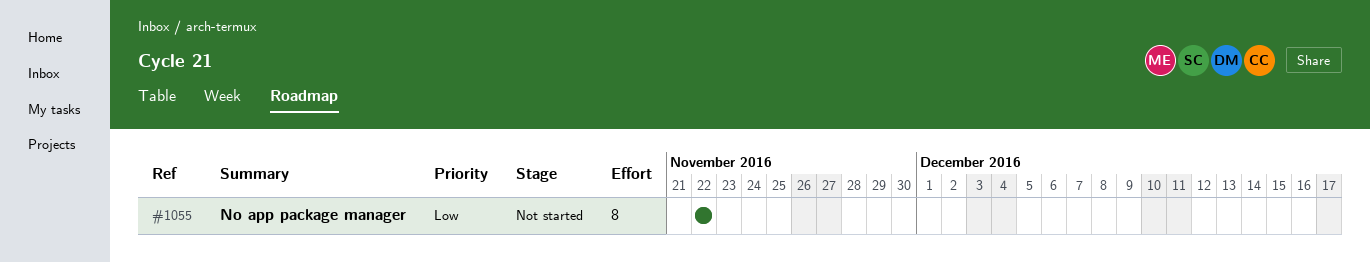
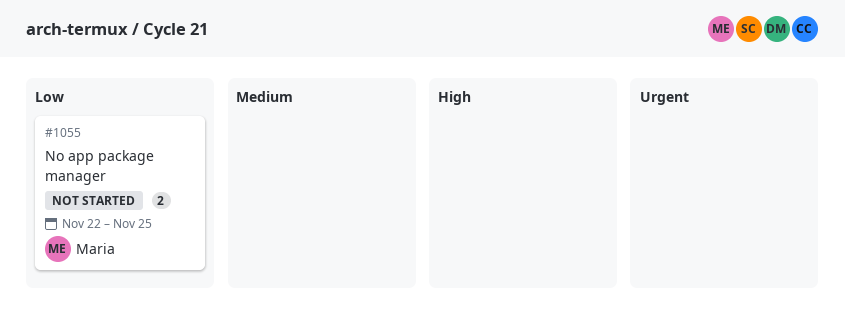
#1055, estimate: 8 -> 2
#1055, due: Nov 22 -> Nov 25

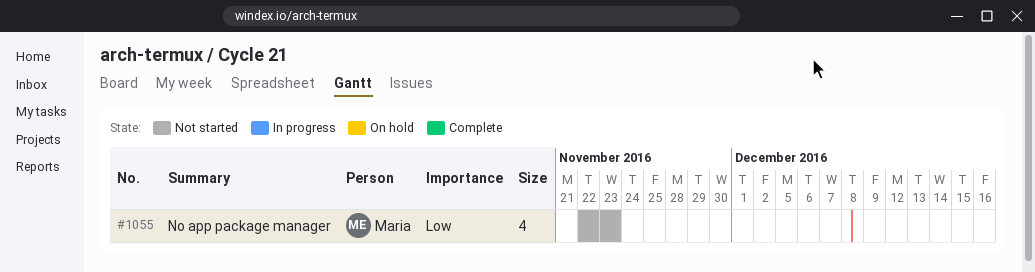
#1055, estimate: 2 -> 4
#1055, due: Nov 25 -> Nov 23

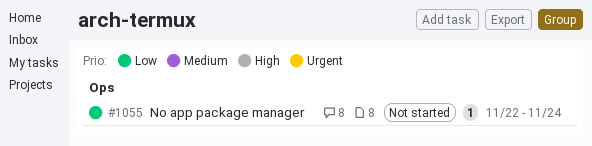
#1055, estimate: 4 -> 1
#1055, due: Nov 23 -> Nov 24

